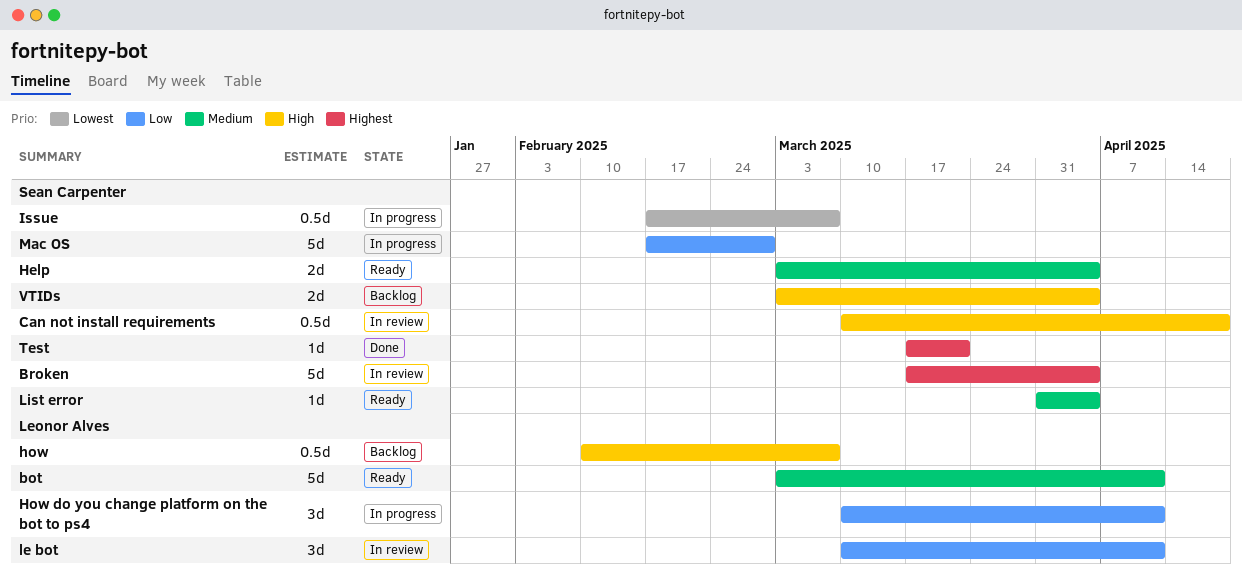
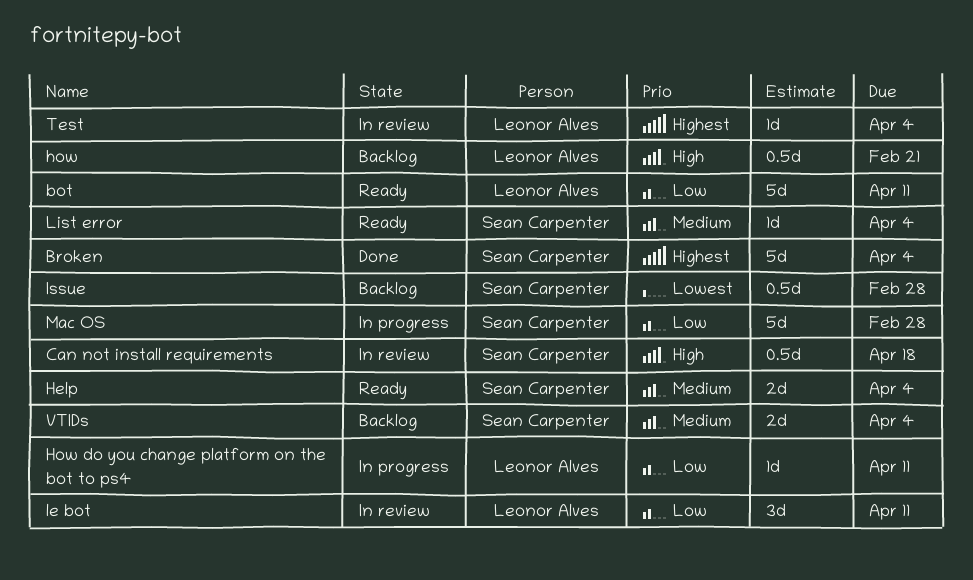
bot, priority: Medium -> Low
Broken, status: In review -> Done
how, due: Mar 7 -> Feb 21
How do you change platform on the bot to ps4, estimate: 3d -> 1d
Issue, status: In progress -> Backlog
Issue, due: Mar 7 -> Feb 28
Test, status: Done -> In review
Test, owner: Sean Carpenter -> Leonor Alves
Test, due: Mar 21 -> Apr 4
VTIDs, priority: High -> Medium

